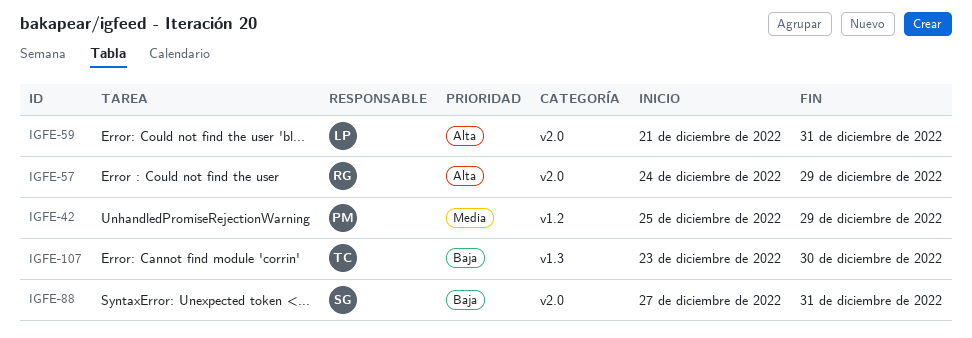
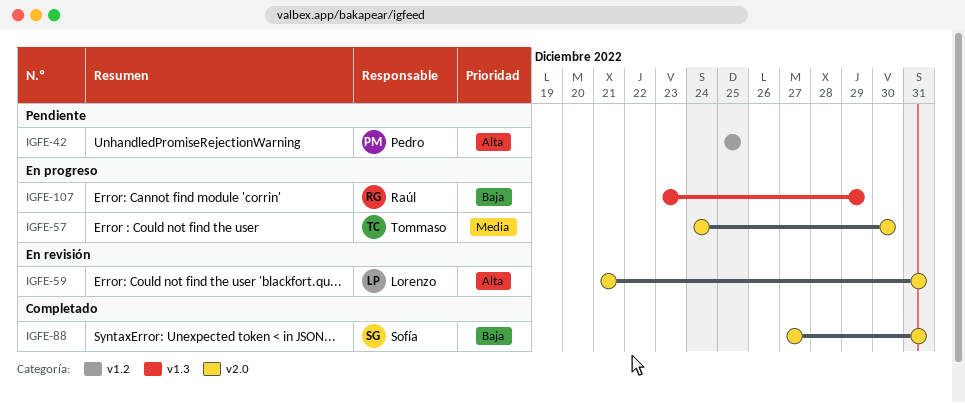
IGFE-42, priority: Media -> Alta
IGFE-42, due: Dec 29 -> Dec 25
IGFE-57, owner: Raúl -> Tommaso
IGFE-57, priority: Alta -> Media
IGFE-57, due: Dec 29 -> Dec 30
IGFE-107, owner: Tommaso -> Raúl
IGFE-107, due: Dec 30 -> Dec 29

